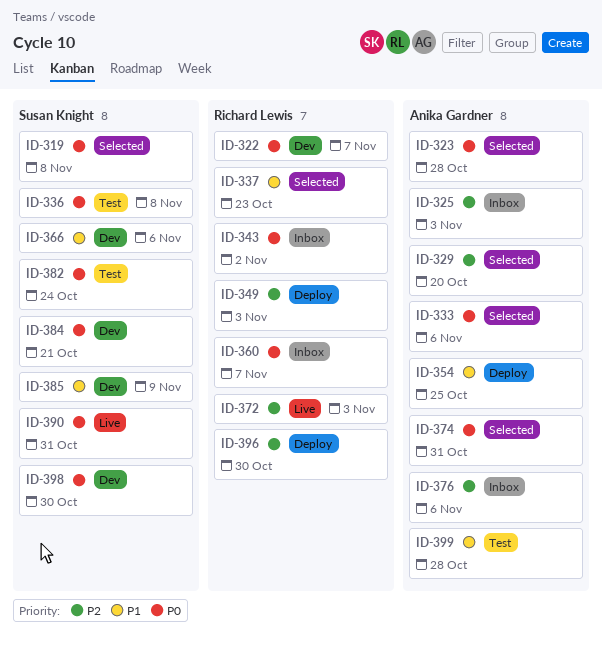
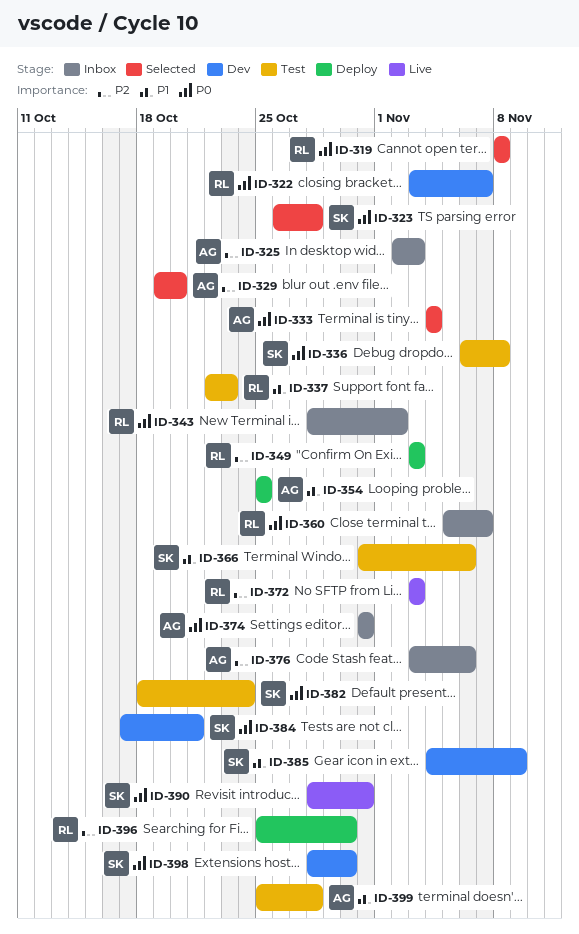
ID-319, owner: Susan Knight -> Richard Lewis
ID-323, owner: Anika Gardner -> Susan Knight
ID-333, due: Nov 6 -> Nov 4
ID-337, status: Selected -> Test
ID-366, status: Dev -> Test
ID-374, status: Selected -> Inbox

